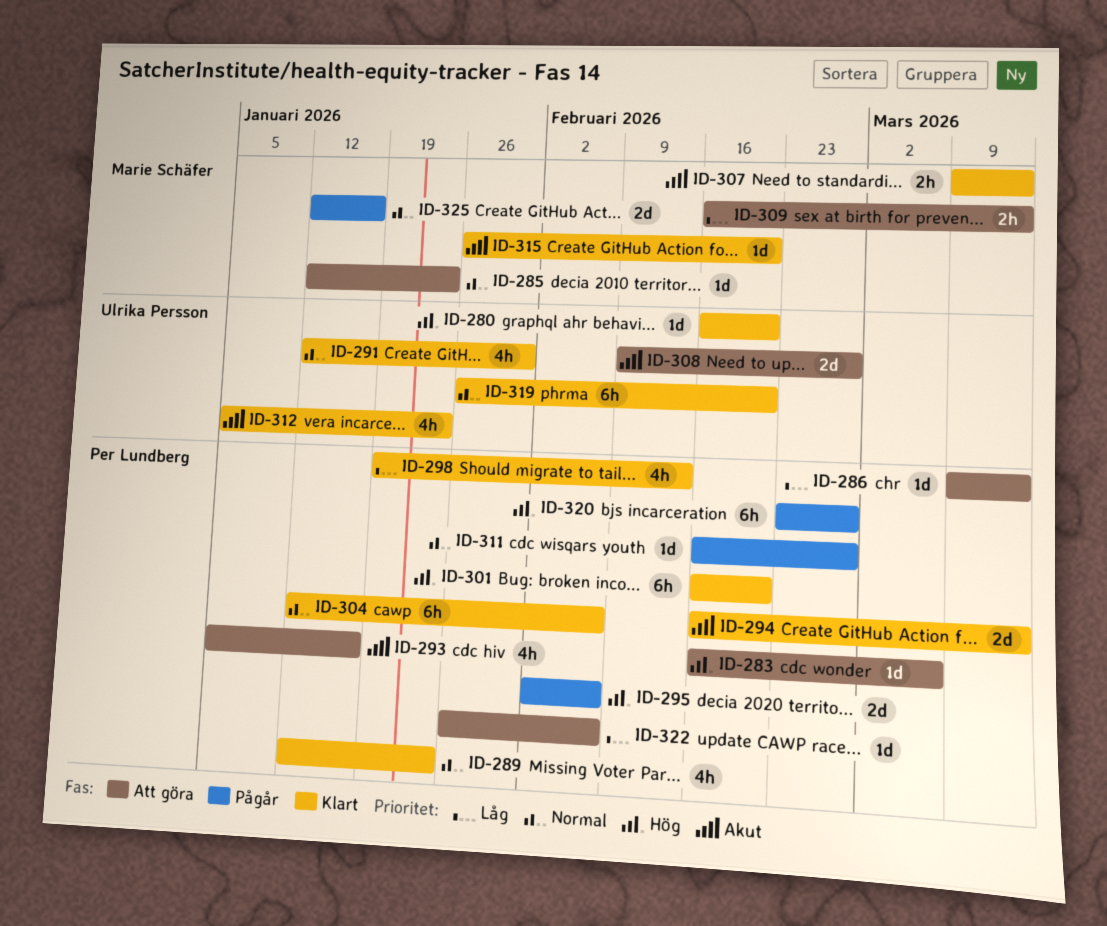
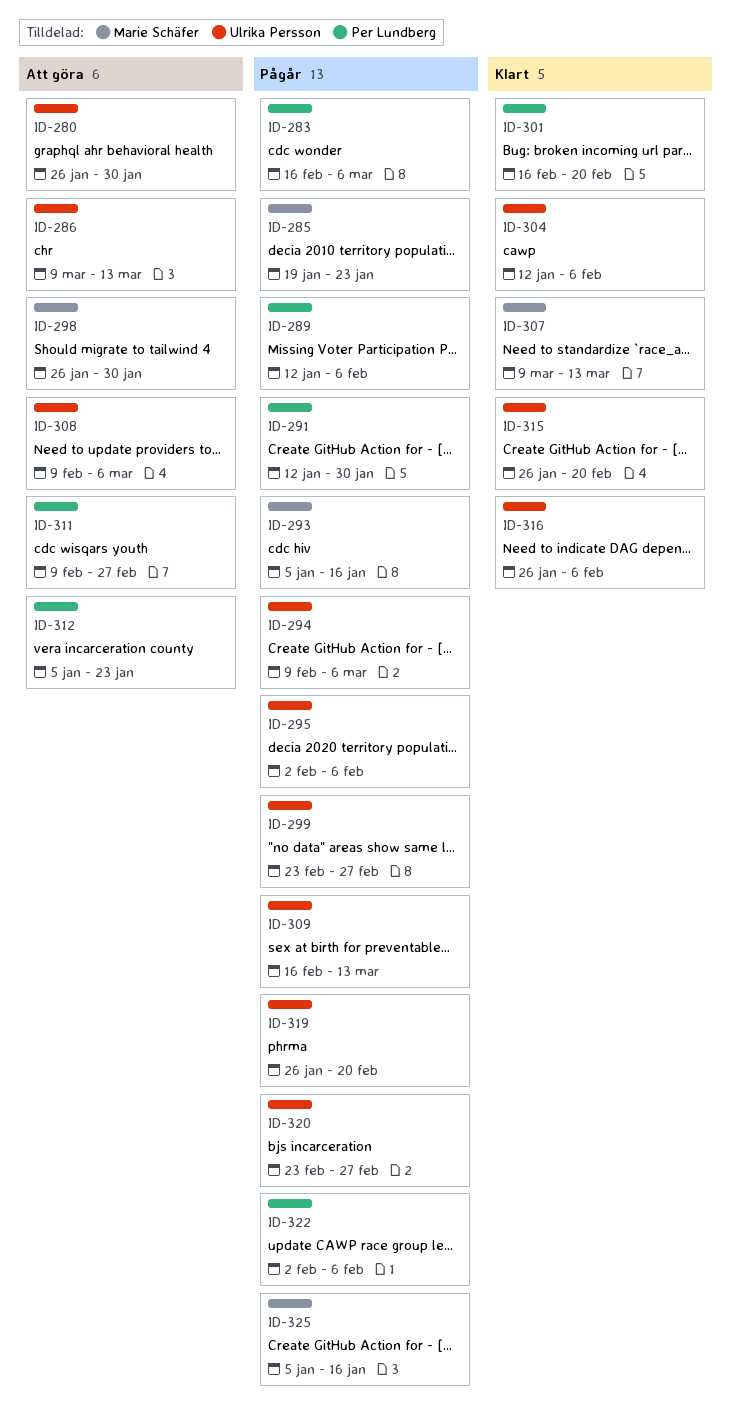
ID-280, status: Klart -> Att göra
ID-280, start: Feb 16 -> Jan 26
ID-280, due: Feb 20 -> Jan 30
ID-283, status: Att göra -> Pågår
ID-285, status: Att göra -> Pågår
ID-285, start: Jan 12 -> Jan 19
ID-286, owner: Per Lundberg -> Ulrika Persson
ID-289, status: Klart -> Pågår
ID-289, due: Jan 23 -> Feb 6
ID-291, status: Klart -> Pågår
ID-291, owner: Ulrika Persson -> Per Lundberg
ID-293, status: Att göra -> Pågår
ID-293, owner: Per Lundberg -> Marie Schäfer
ID-294, status: Klart -> Pågår
ID-294, owner: Per Lundberg -> Ulrika Persson
ID-294, start: Feb 16 -> Feb 9
ID-294, due: Mar 13 -> Mar 6
ID-295, owner: Per Lundberg -> Ulrika Persson
ID-298, status: Klart -> Att göra
ID-298, owner: Per Lundberg -> Marie Schäfer
ID-298, start: Jan 19 -> Jan 26
ID-298, due: Feb 13 -> Jan 30
ID-299: none -> present
ID-304, owner: Per Lundberg -> Ulrika Persson
ID-308, due: Feb 27 -> Mar 6
ID-309, status: Att göra -> Pågår
ID-309, owner: Marie Schäfer -> Ulrika Persson
ID-311, status: Pågår -> Att göra
ID-311, start: Feb 16 -> Feb 9
ID-312, status: Klart -> Att göra
ID-312, owner: Ulrika Persson -> Per Lundberg
ID-315, owner: Marie Schäfer -> Ulrika Persson
ID-316: none -> present
ID-319, status: Klart -> Pågår
ID-320, owner: Per Lundberg -> Ulrika Persson
ID-322, status: Att göra -> Pågår
ID-322, start: Jan 26 -> Feb 2
ID-325, start: Jan 12 -> Jan 5

